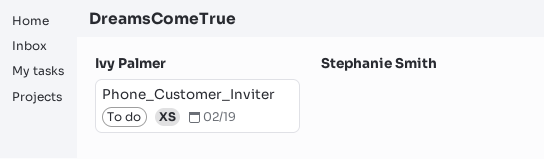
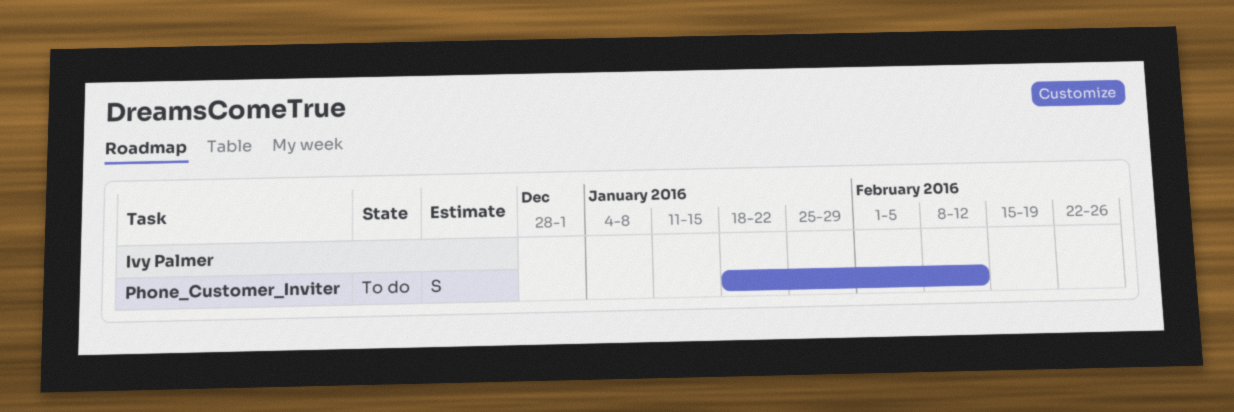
Phone_Customer_Inviter, estimate: XS -> S
Phone_Customer_Inviter, due: Feb 19 -> Feb 12

